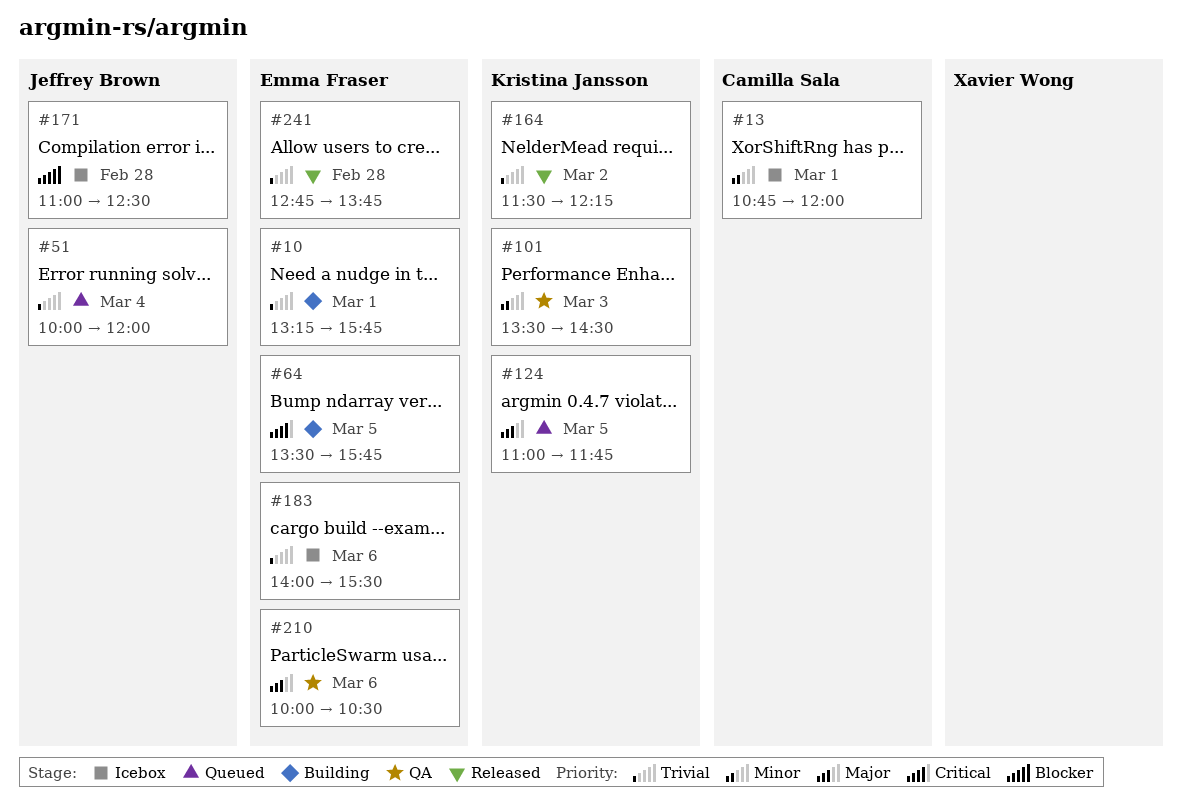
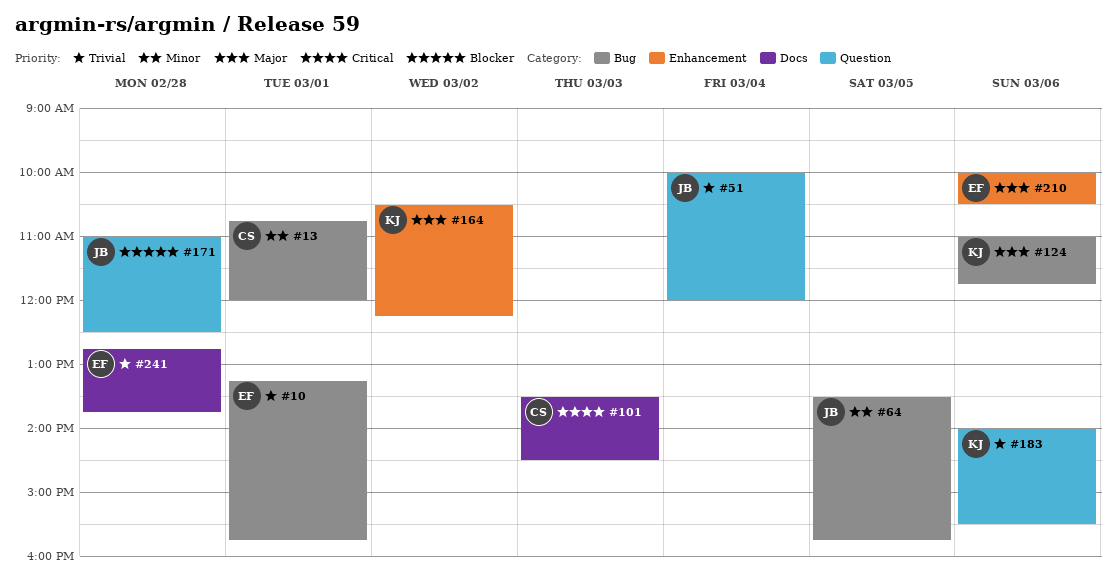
#64, owner: Emma Fraser -> Jeffrey Brown
#64, priority: Critical -> Minor
#101, owner: Kristina Jansson -> Camilla Sala
#101, priority: Minor -> Critical
#124, day: Mar 5 -> Mar 6
#164, priority: Trivial -> Major
#164, begins: 11:30 -> 10:30
#183, owner: Emma Fraser -> Kristina Jansson

